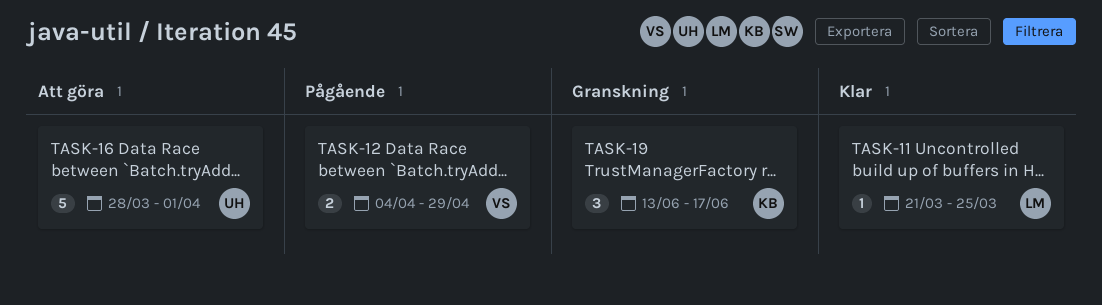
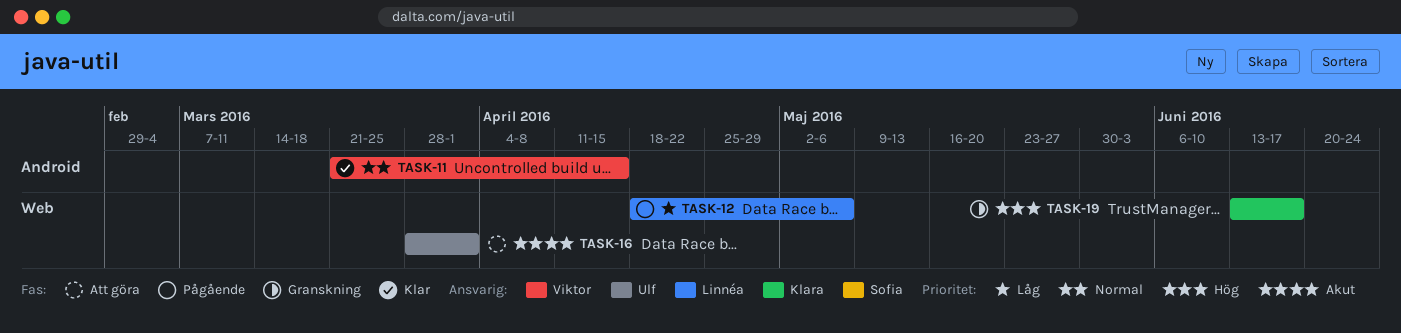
TASK-11, owner: Linnéa -> Viktor
TASK-11, due: Mar 25 -> Apr 15
TASK-12, owner: Viktor -> Linnéa
TASK-12, start: Apr 4 -> Apr 18
TASK-12, due: Apr 29 -> May 6

